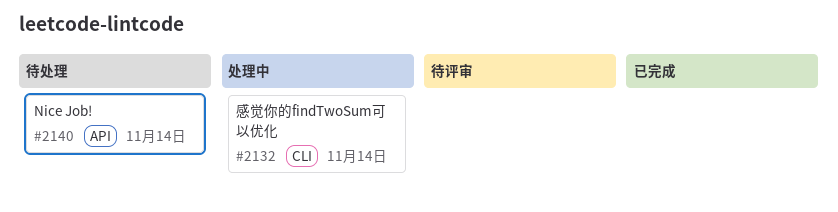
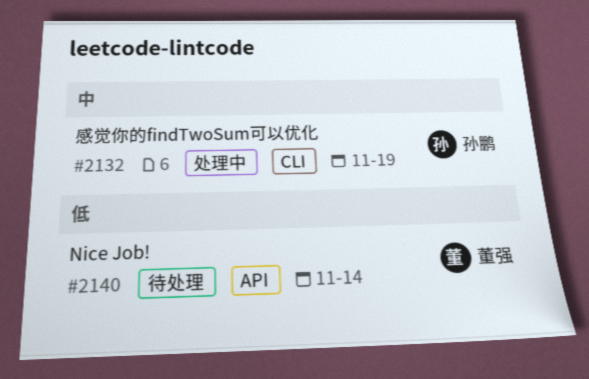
#2132, due: Nov 14 -> Nov 19

